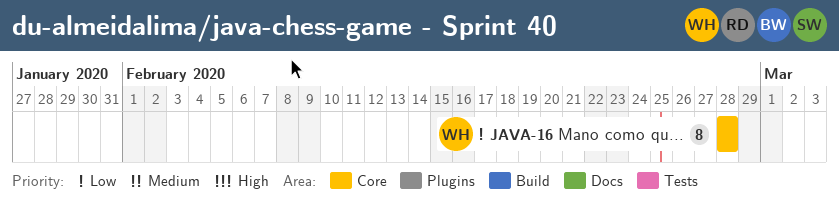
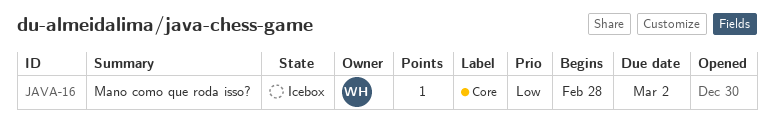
JAVA-16, estimate: 8 -> 1
JAVA-16, due: Feb 28 -> Mar 2

